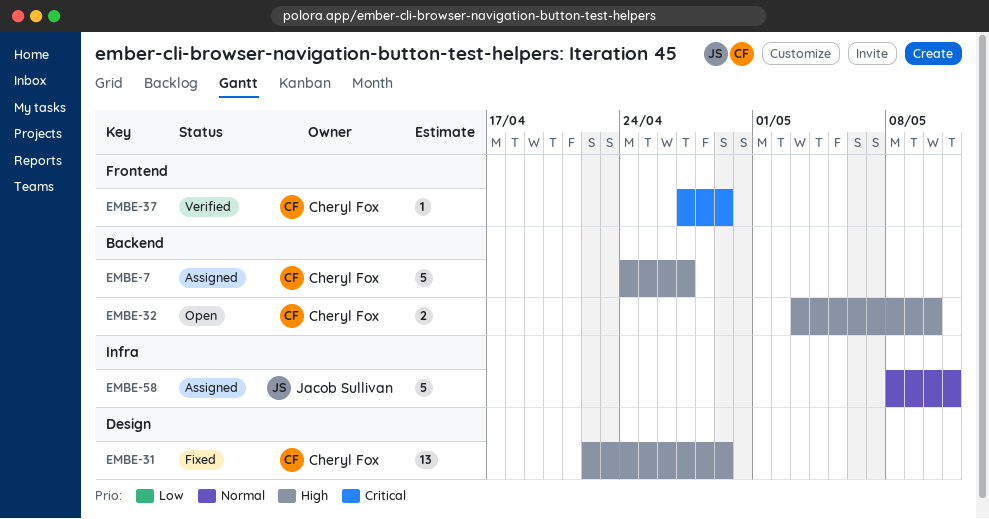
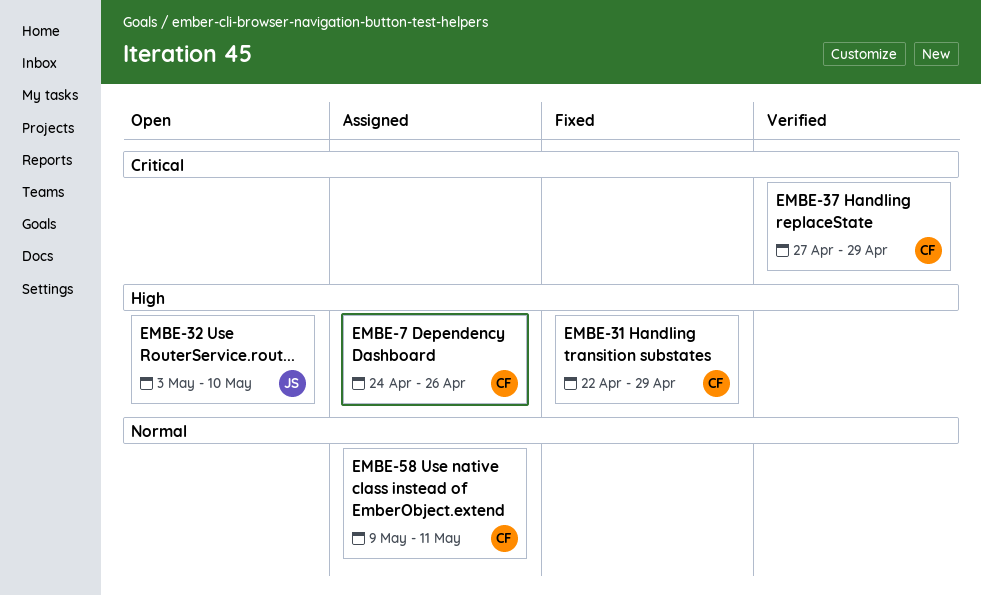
EMBE-7, due: Apr 27 -> Apr 26
EMBE-32, owner: Cheryl Fox -> Jacob Sullivan
EMBE-58, owner: Jacob Sullivan -> Cheryl Fox
EMBE-58, start: May 8 -> May 9

